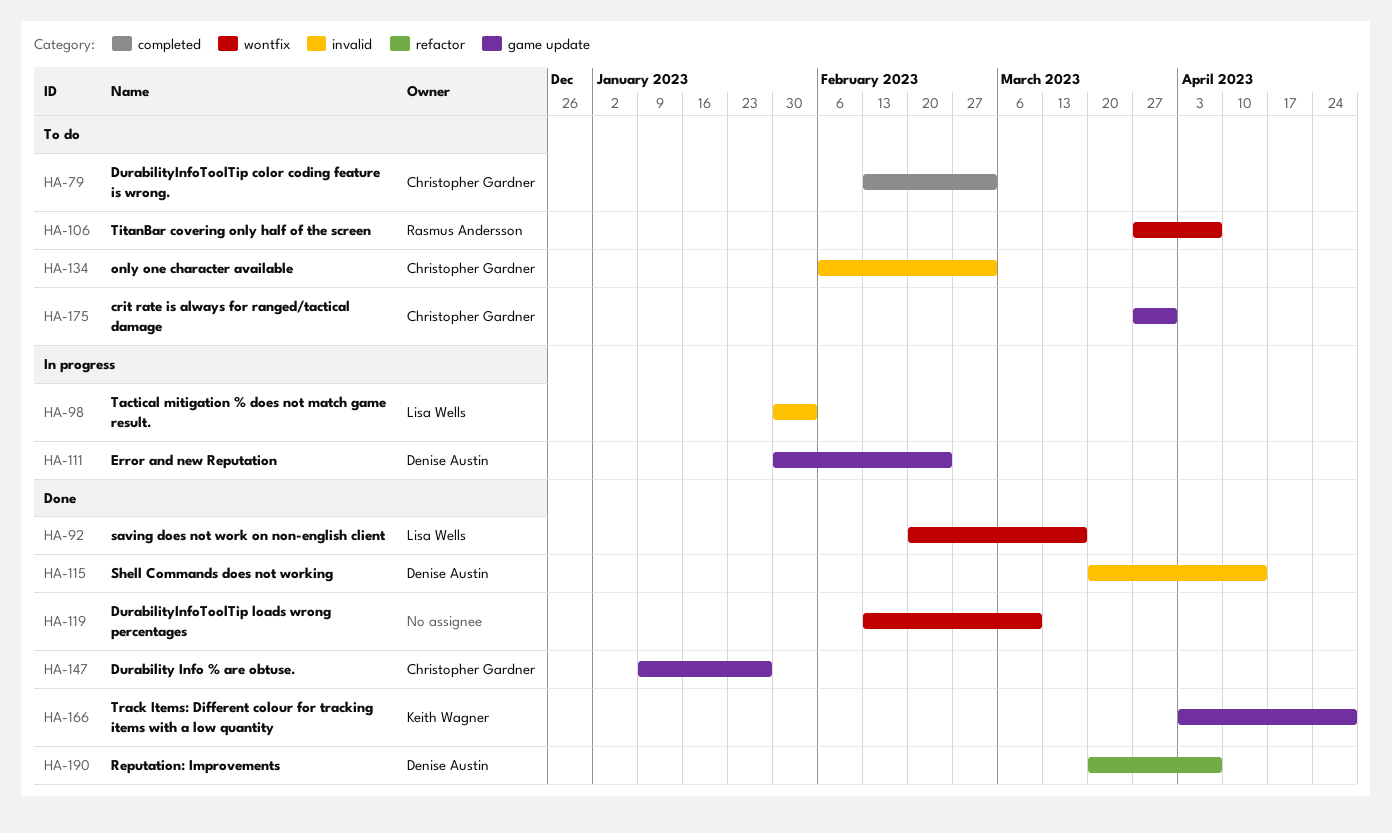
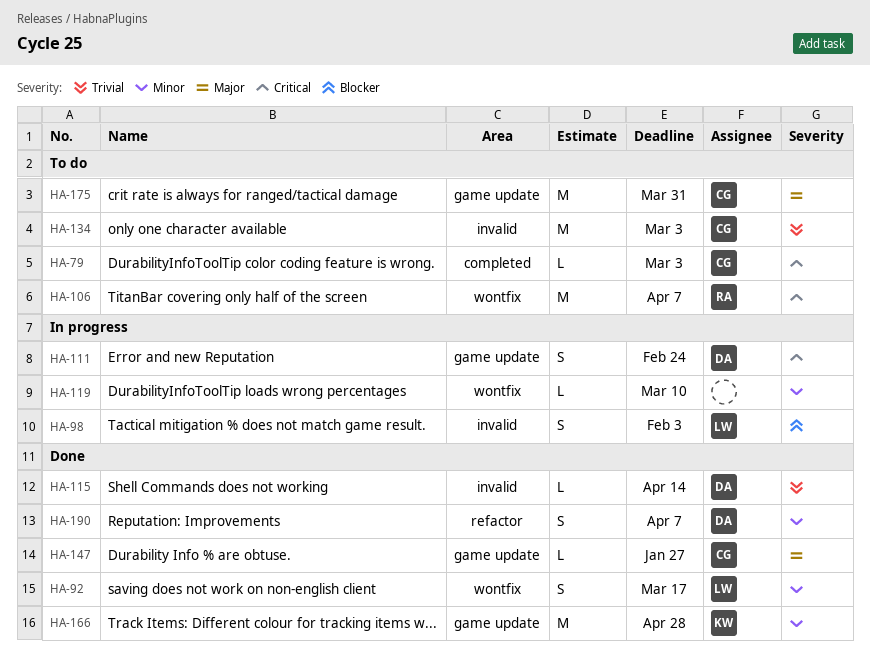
HA-119, status: Done -> In progress

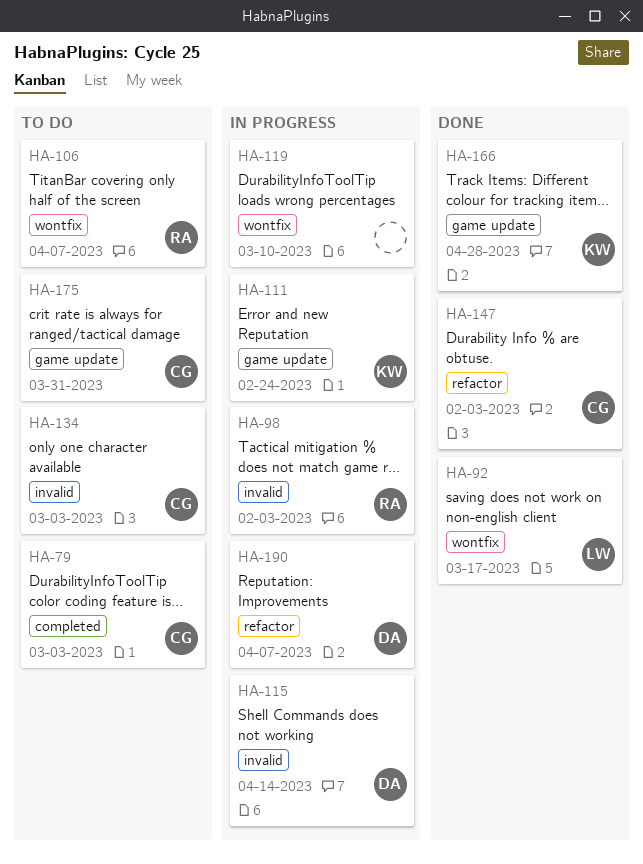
HA-98, owner: LW -> RA
HA-111, owner: DA -> KW
HA-115, status: Done -> In progress
HA-147, label: game update -> refactor
HA-147, due: Jan 27 -> Feb 3
HA-190, status: Done -> In progress

